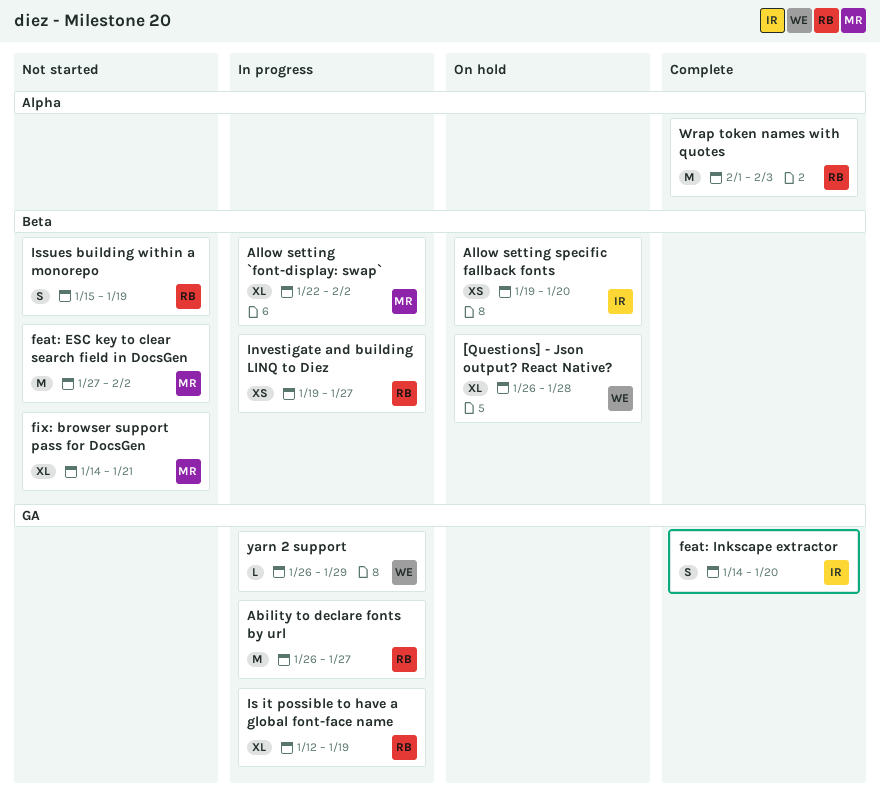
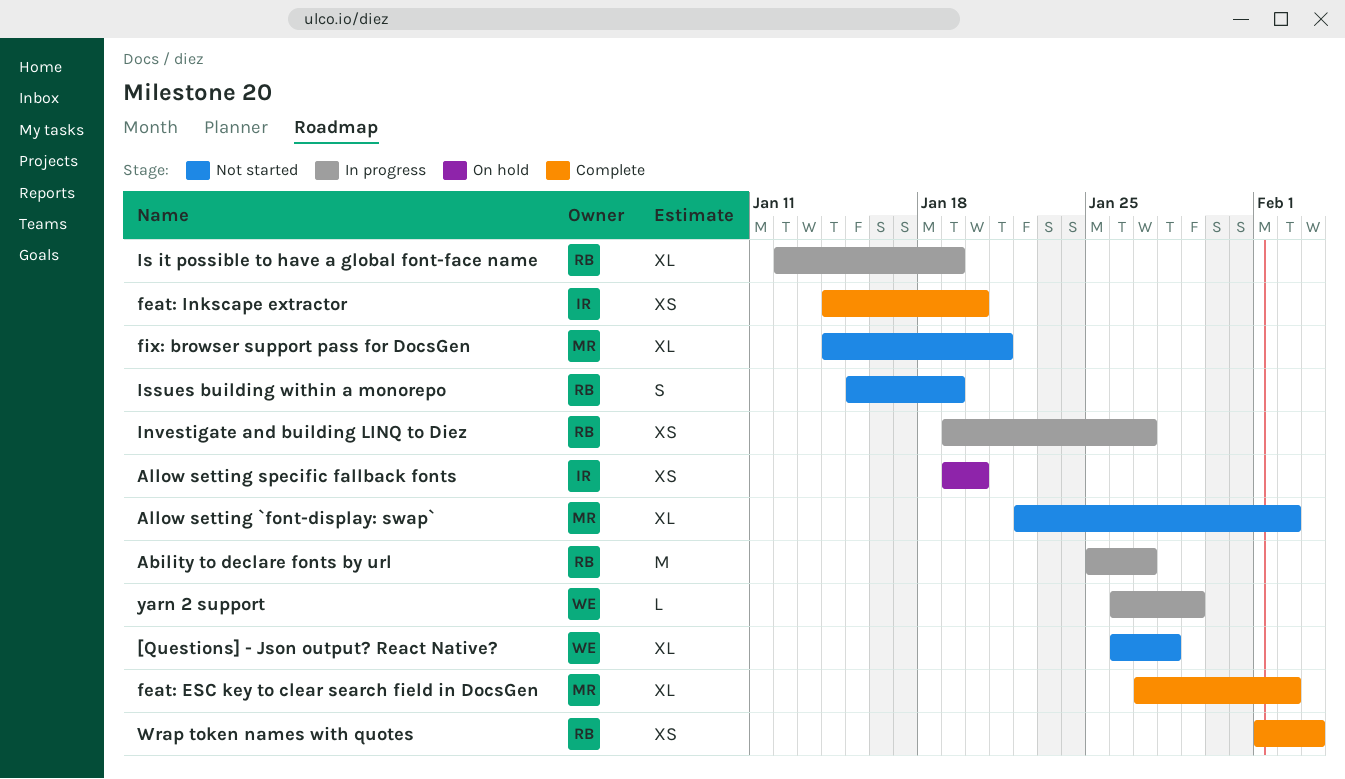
[Questions] - Json output? React Native?, status: On hold -> Not started
Ability to declare fonts by url, start: Jan 26 -> Jan 25
Allow setting `font-display: swap`, status: In progress -> Not started
feat: ESC key to clear search field in DocsGen, status: Not started -> Complete
feat: ESC key to clear search field in DocsGen, estimate: M -> XL
feat: Inkscape extractor, estimate: S -> XS
Wrap token names with quotes, estimate: M -> XS

